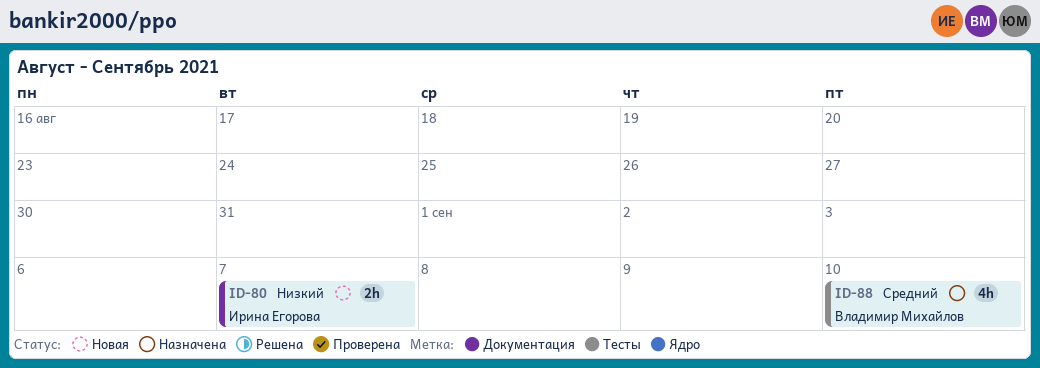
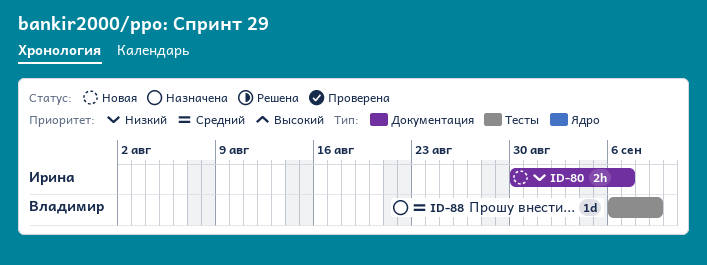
ID-88, estimate: 4h -> 1d
ID-88, due: Sep 10 -> Sep 9

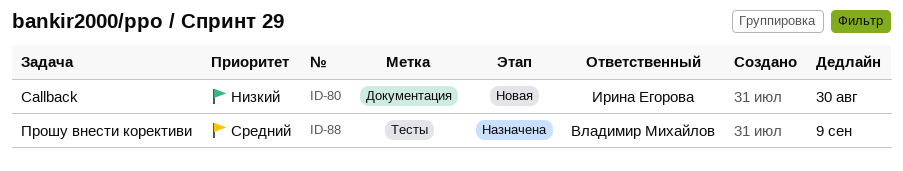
ID-80, due: Sep 7 -> Aug 30

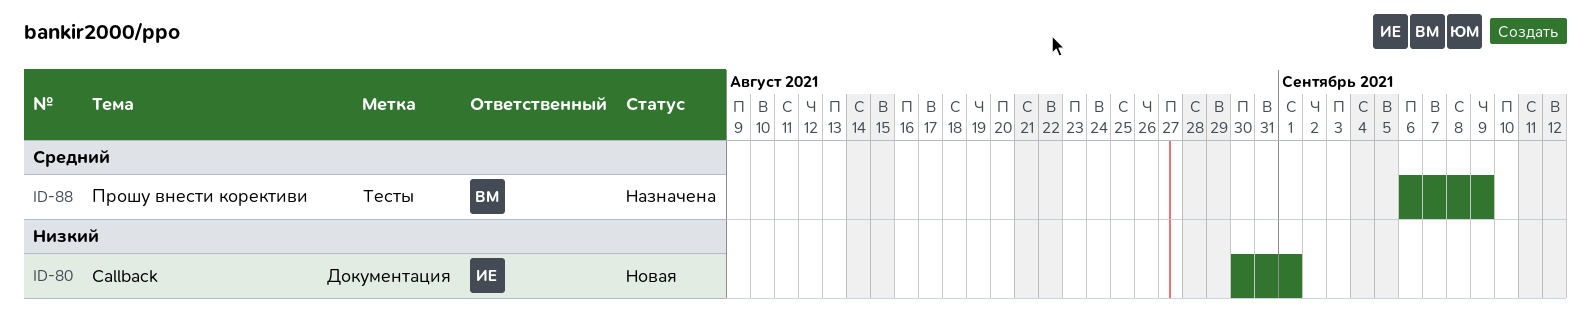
ID-80, due: Aug 30 -> Sep 1

